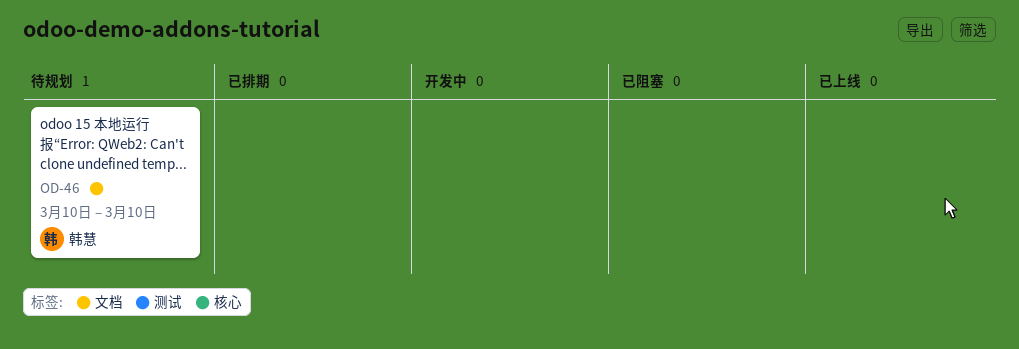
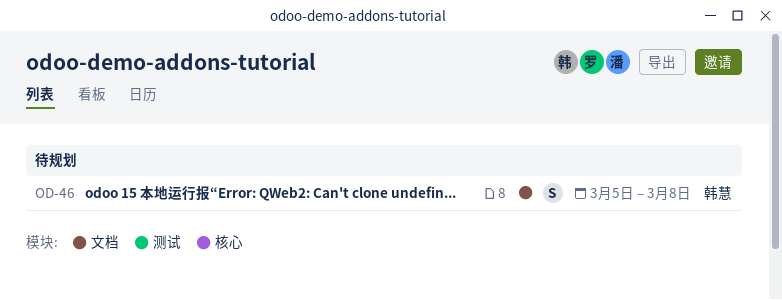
OD-46, start: Mar 10 -> Mar 5
OD-46, due: Mar 10 -> Mar 8

